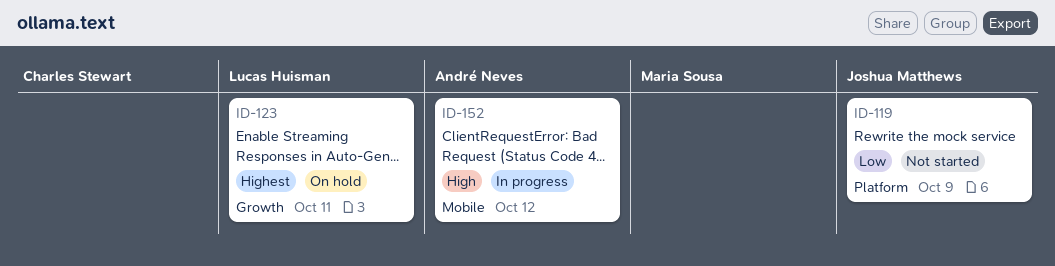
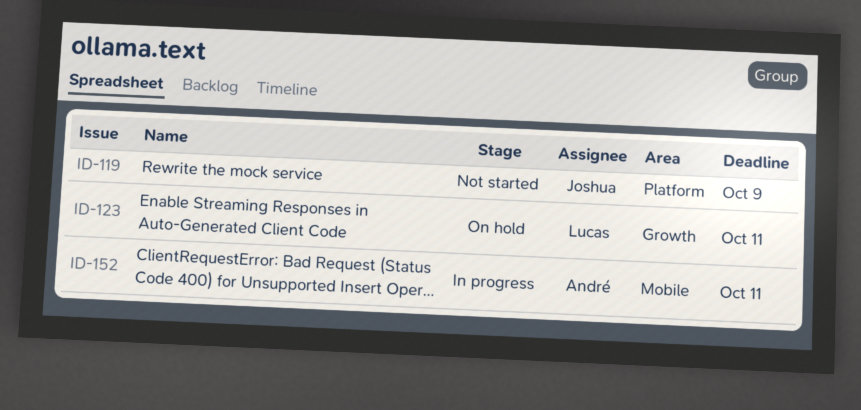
ID-152, due: Oct 12 -> Oct 11

